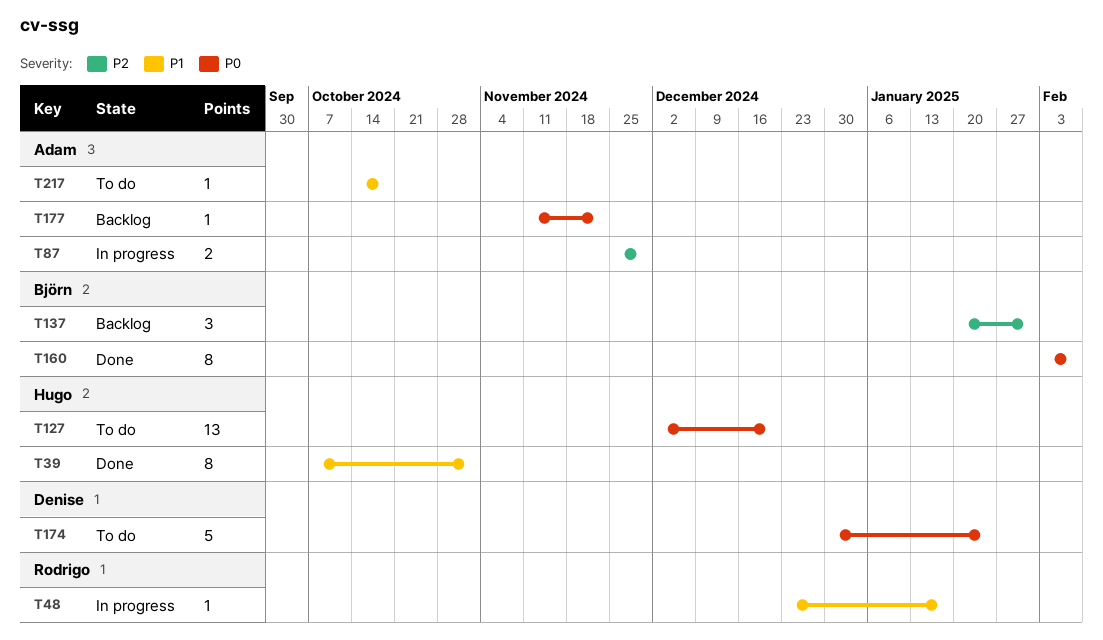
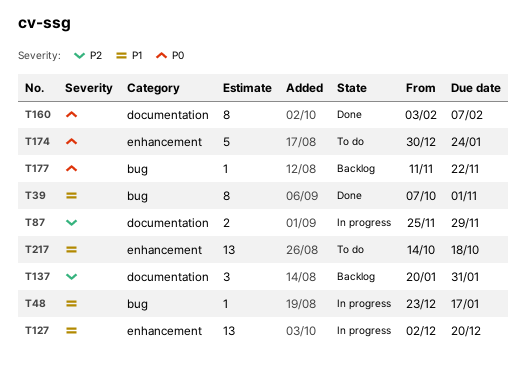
T127, status: To do -> In progress
T127, priority: P0 -> P1
T217, estimate: 1 -> 13

